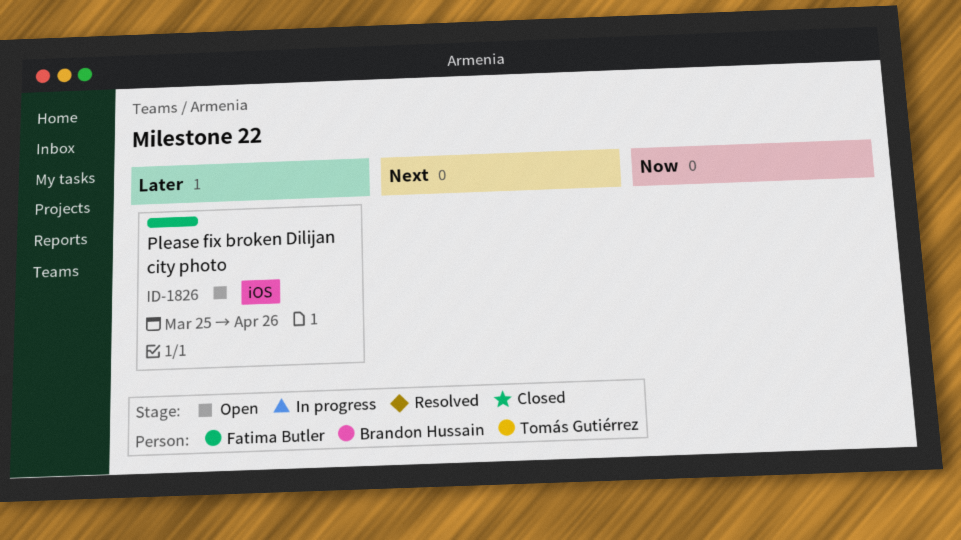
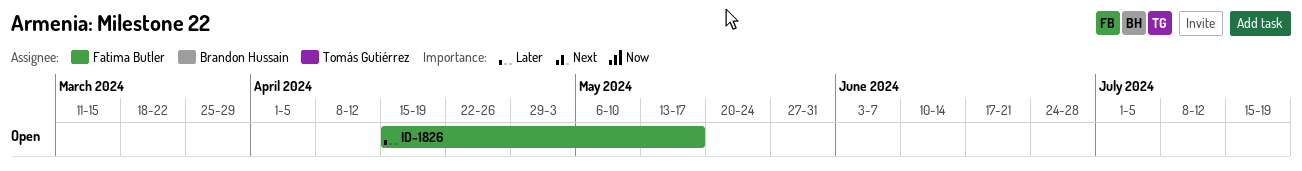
ID-1826, start: Mar 25 -> Apr 15
ID-1826, due: Apr 26 -> May 17

